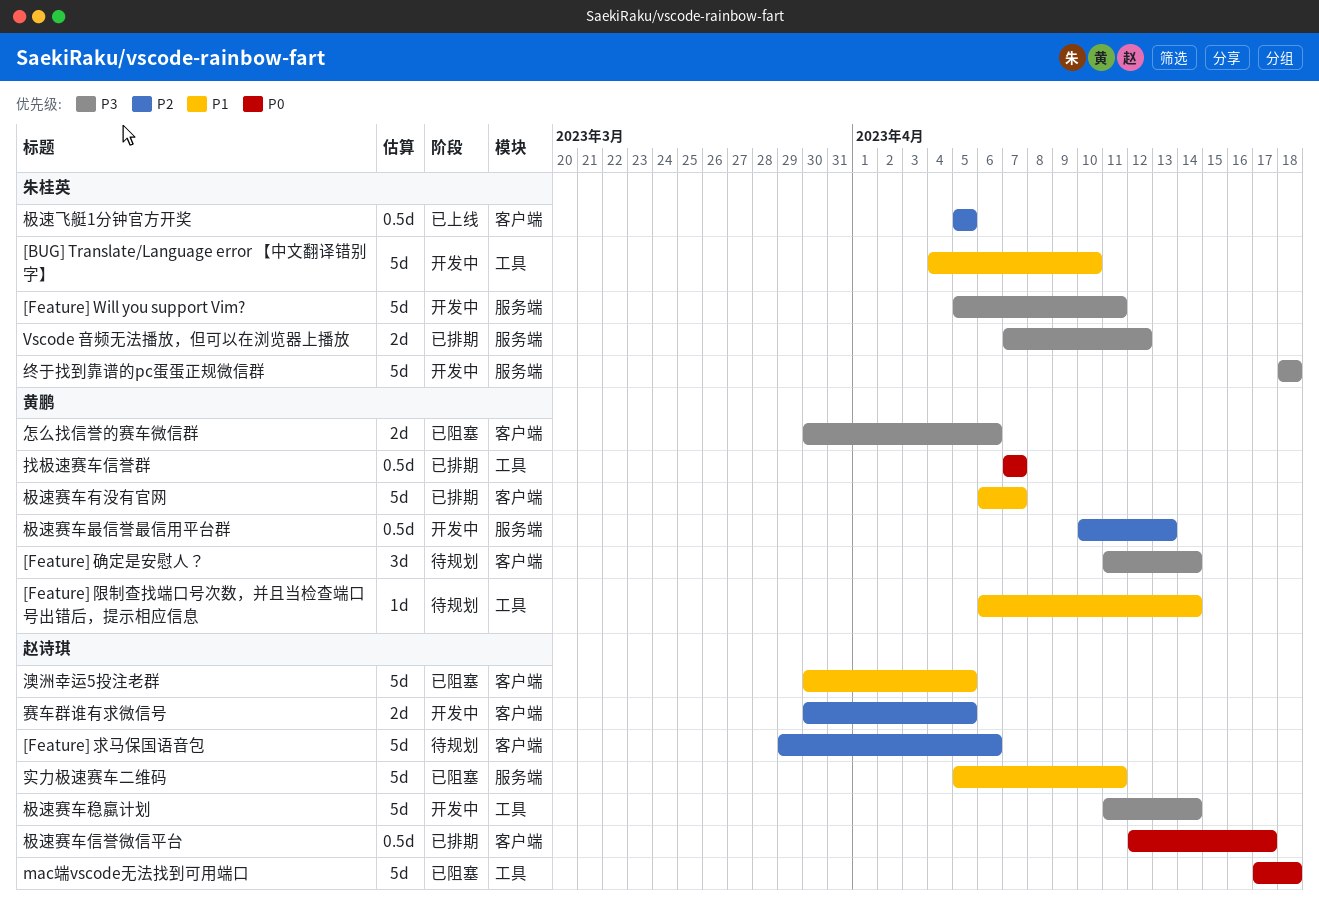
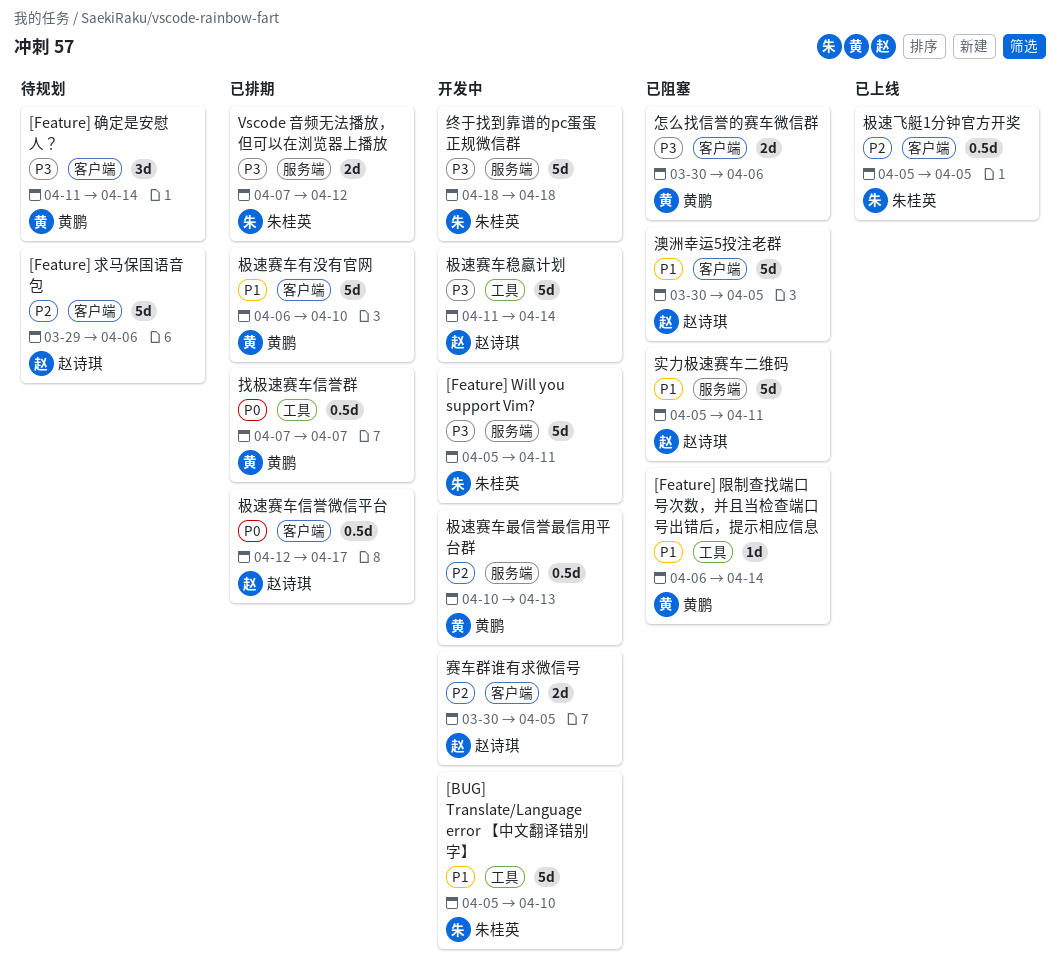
[BUG] Translate/Language error 【中文翻译错别字】, start: Apr 4 -> Apr 5
[Feature] 限制查找端口号次数，并且当检查端口号出错后，提示相应信息, status: 待规划 -> 已阻塞
mac端vscode无法找到可用端口: present -> none
极速赛车有没有官网, due: Apr 7 -> Apr 10

